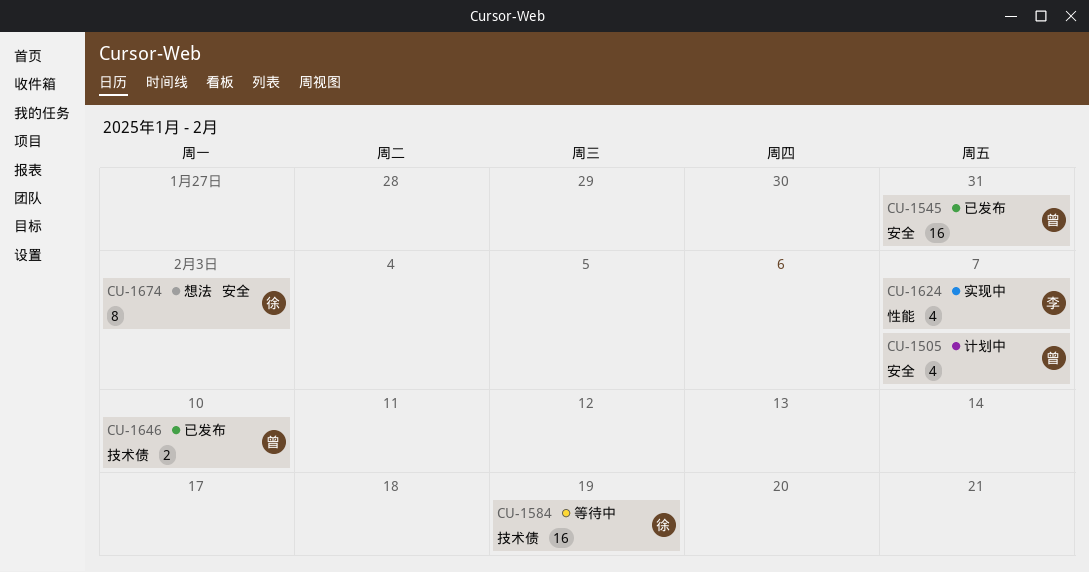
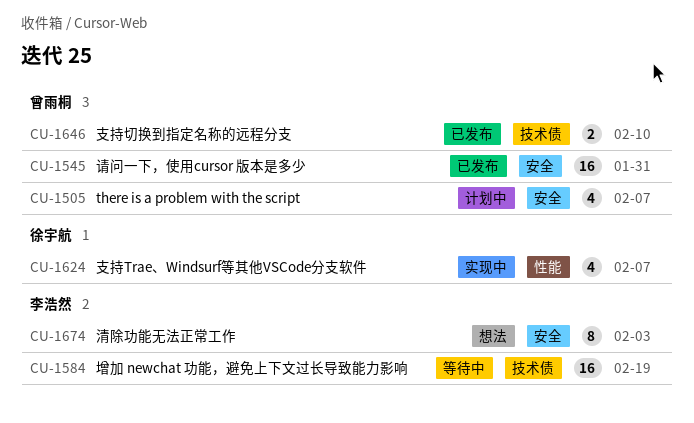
CU-1584, owner: 徐宇航 -> 李浩然
CU-1624, owner: 李浩然 -> 徐宇航
CU-1674, owner: 徐宇航 -> 李浩然

